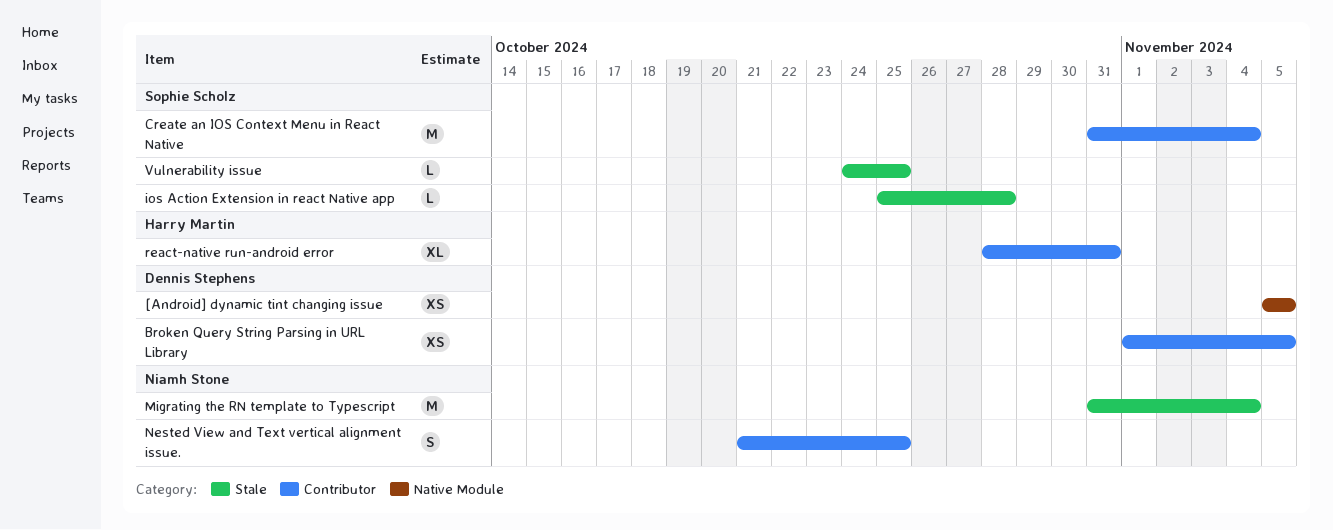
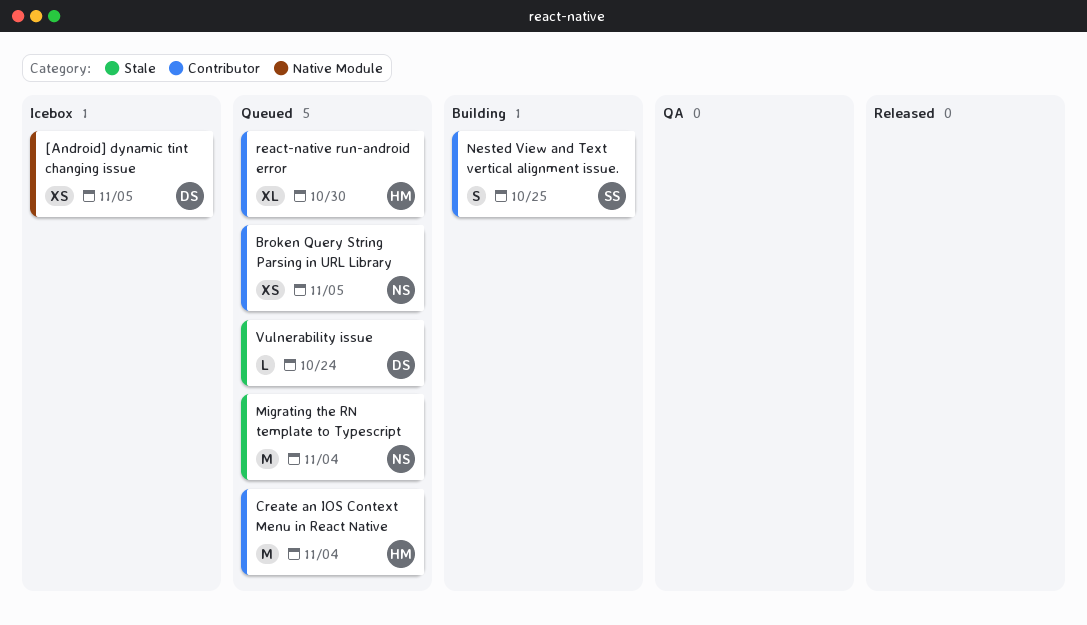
Broken Query String Parsing in URL Library, owner: Dennis Stephens -> Niamh Stone
Create an IOS Context Menu in React Native, owner: Sophie Scholz -> Harry Martin
ios Action Extension in react Native app: present -> none
Nested View and Text vertical alignment issue., owner: Niamh Stone -> Sophie Scholz
react-native run-android error, due: Oct 31 -> Oct 30
Vulnerability issue, owner: Sophie Scholz -> Dennis Stephens
Vulnerability issue, due: Oct 25 -> Oct 24

